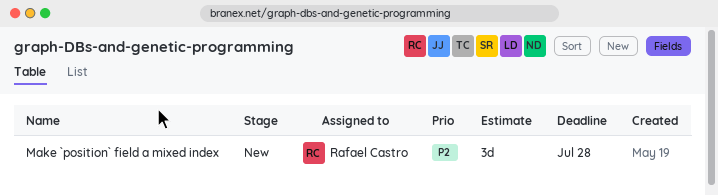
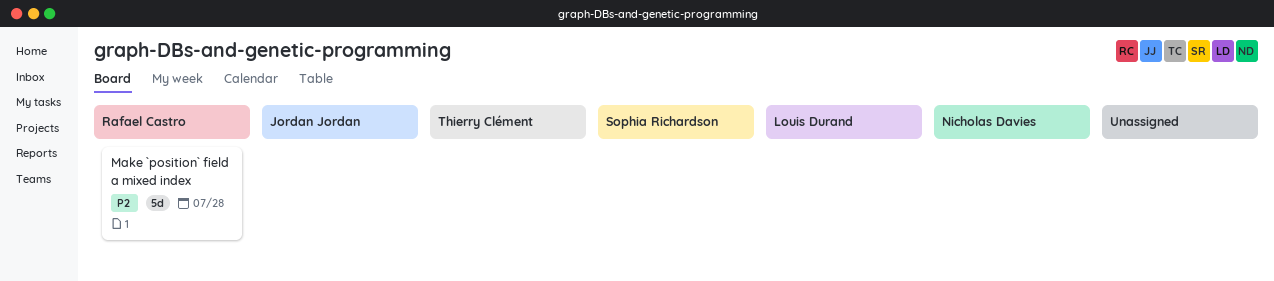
Make `position` field a mixed index, estimate: 3d -> 5d

